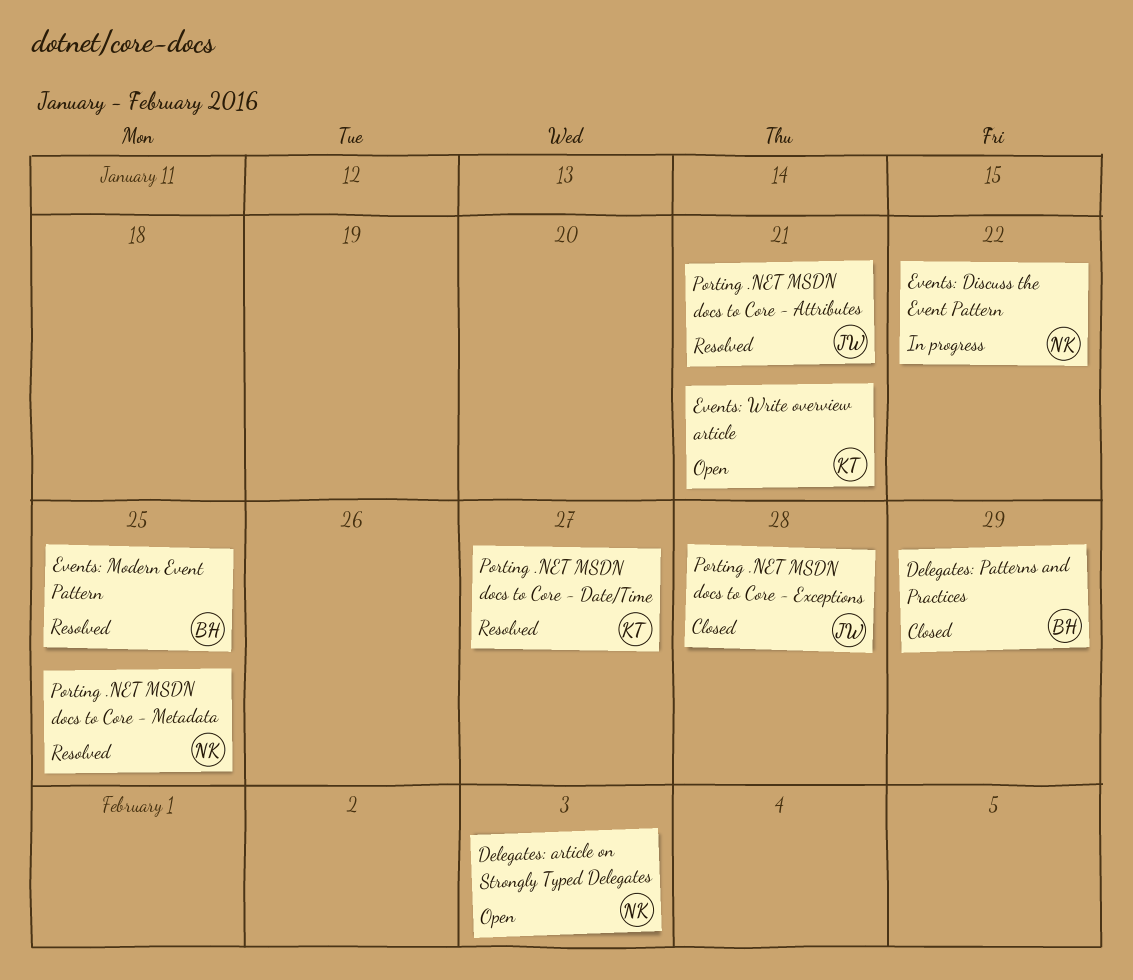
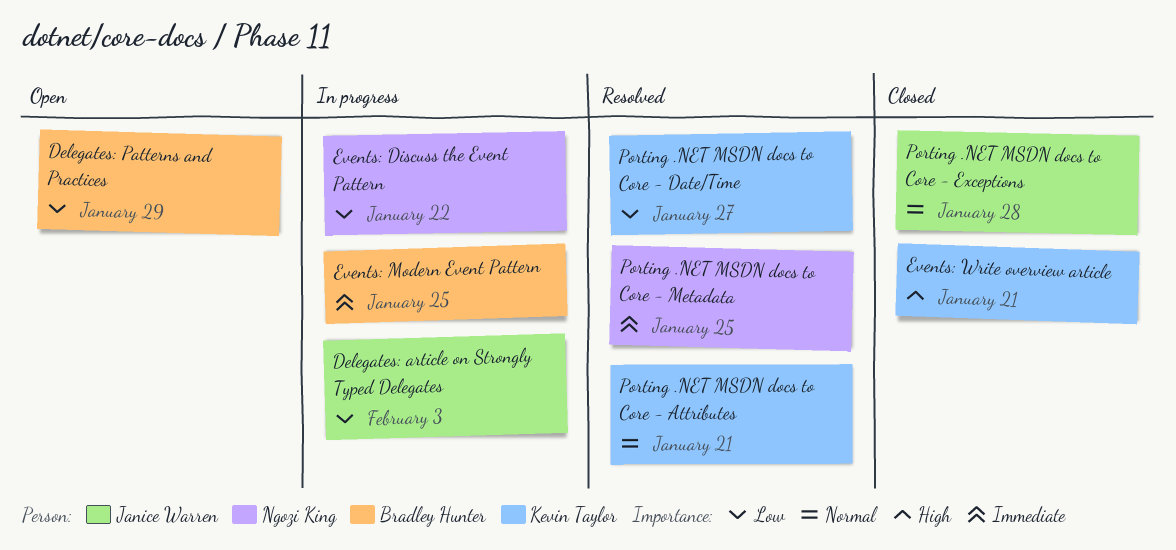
Delegates: article on Strongly Typed Delegates, status: Open -> In progress
Delegates: article on Strongly Typed Delegates, owner: Ngozi King -> Janice Warren
Delegates: Patterns and Practices, status: Closed -> Open
Events: Modern Event Pattern, status: Resolved -> In progress
Events: Write overview article, status: Open -> Closed
Porting .NET MSDN docs to Core - Attributes, owner: Janice Warren -> Kevin Taylor

